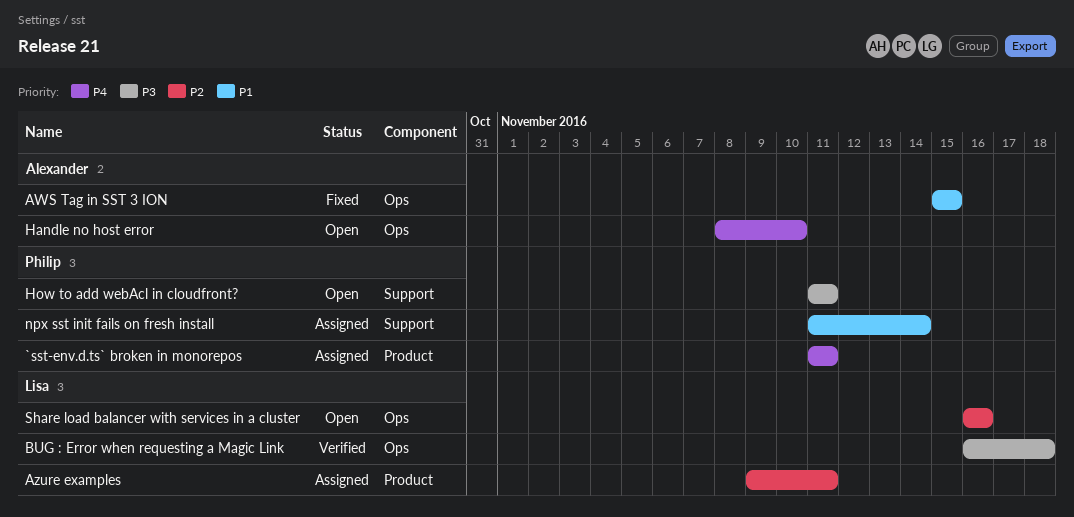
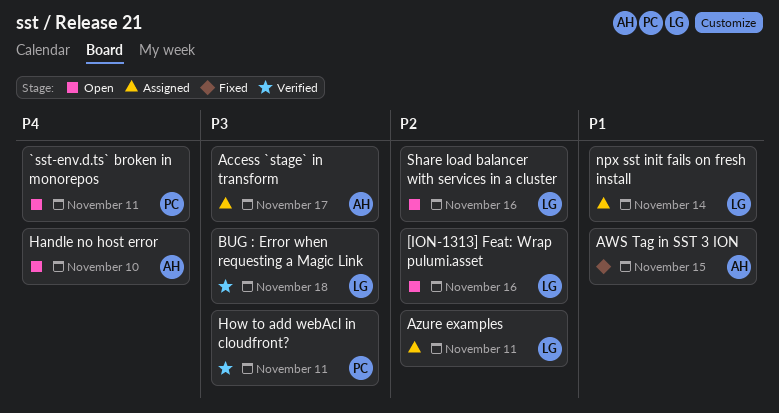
[ION-1313] Feat: Wrap pulumi.asset: none -> present
`sst-env.d.ts` broken in monorepos, status: Assigned -> Open
Access `stage` in transform: none -> present
How to add webAcl in cloudfront?, status: Open -> Verified
npx sst init fails on fresh install, owner: Philip -> Lisa

